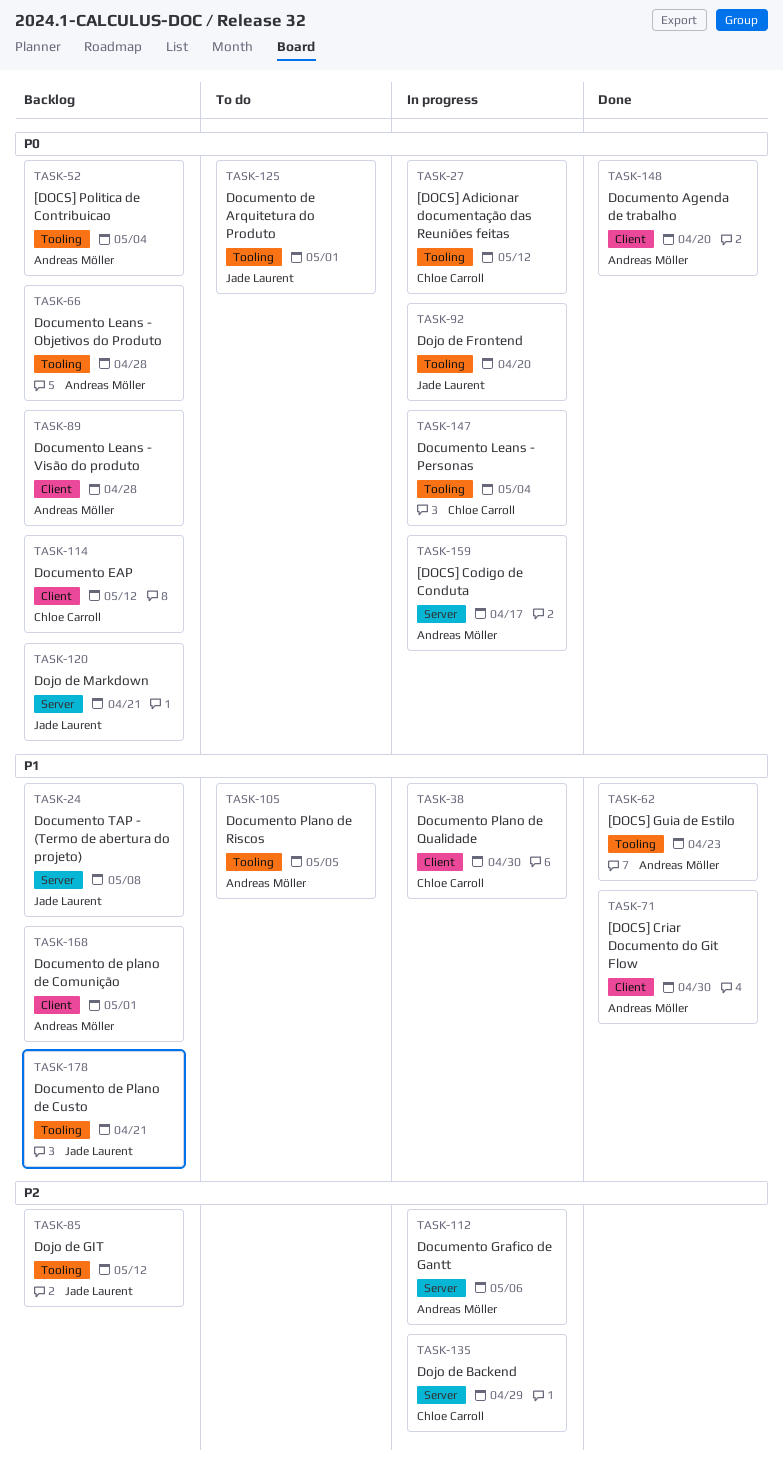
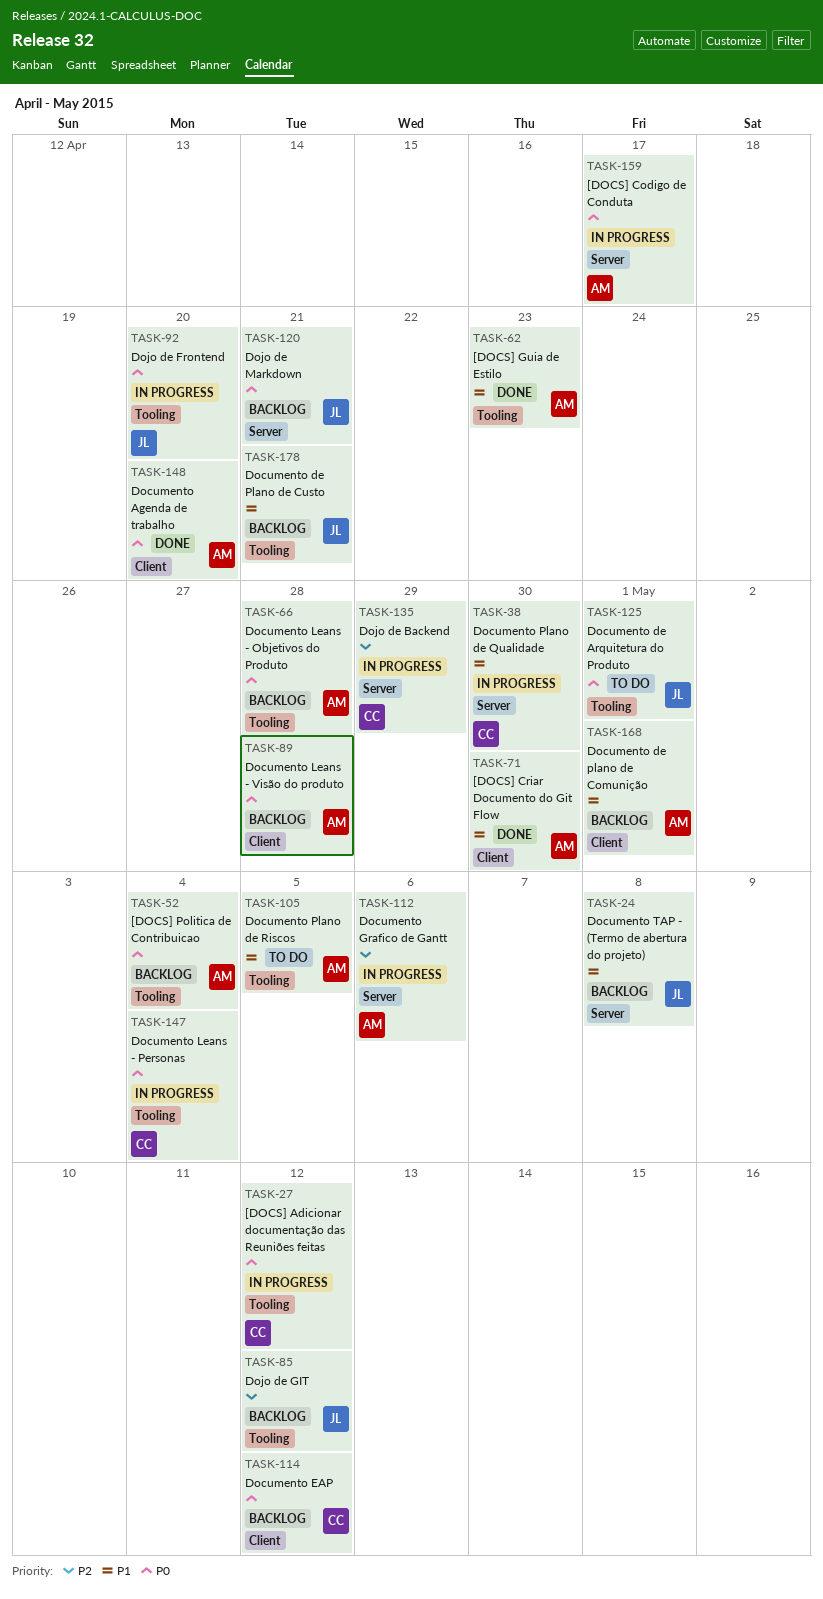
TASK-38, label: Client -> Server

